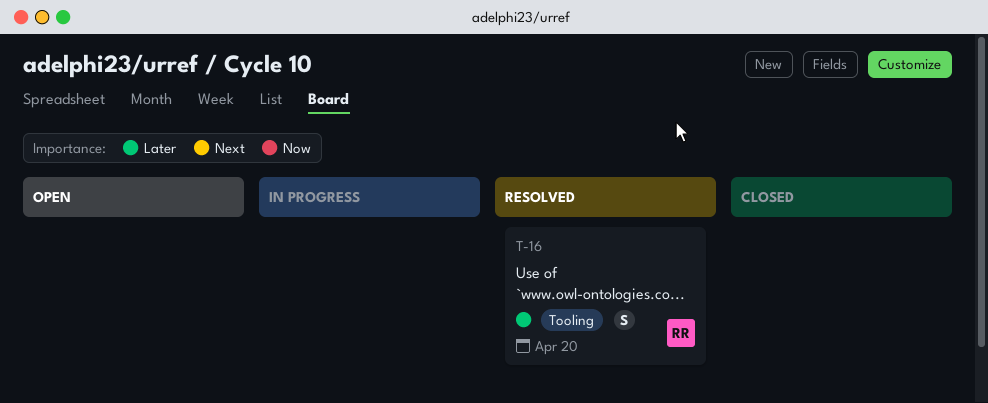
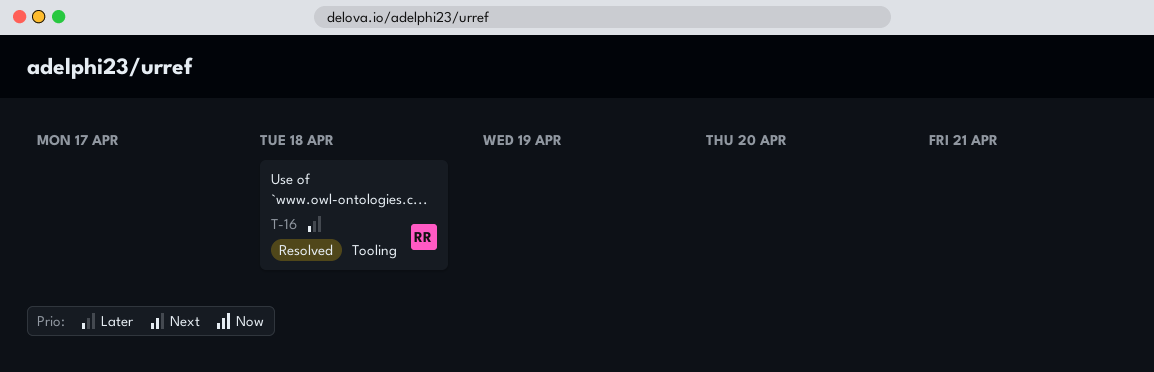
T-16, due: Apr 20 -> Apr 18

